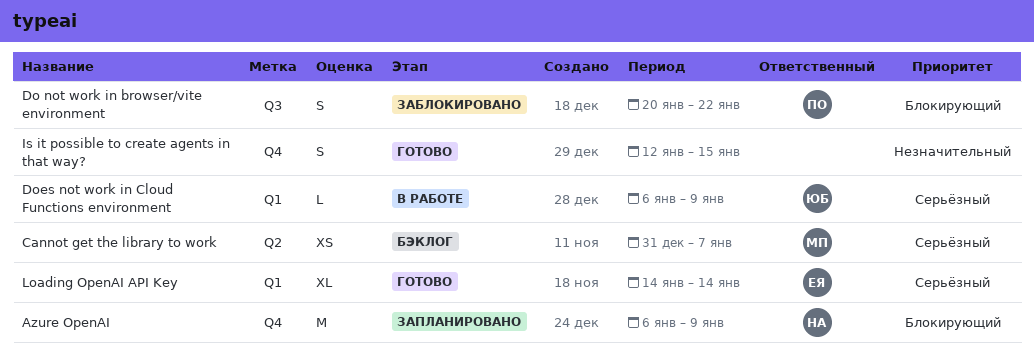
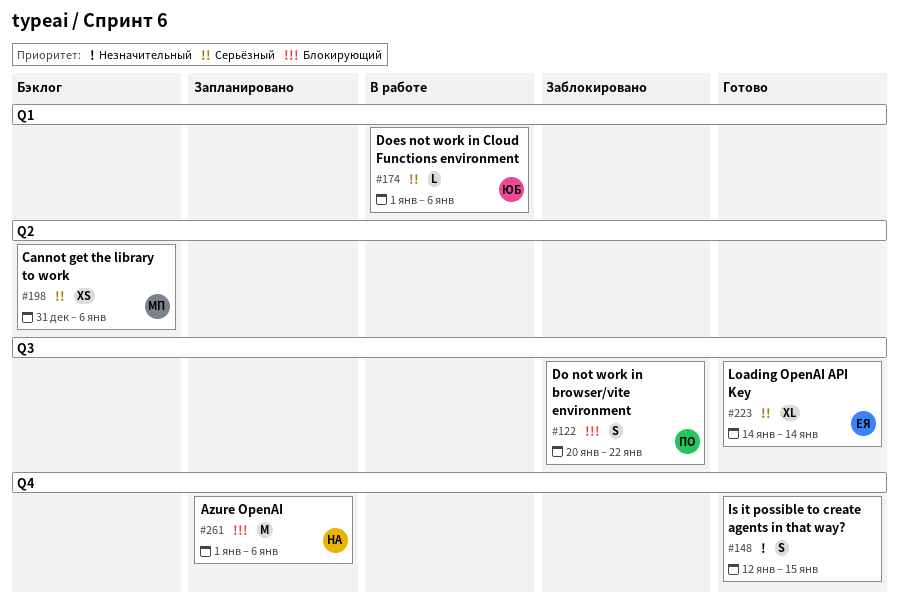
Azure OpenAI, start: Jan 6 -> Jan 1
Azure OpenAI, due: Jan 9 -> Jan 6
Cannot get the library to work, due: Jan 7 -> Jan 6
Does not work in Cloud Functions environment, start: Jan 6 -> Jan 1
Does not work in Cloud Functions environment, due: Jan 9 -> Jan 6
Loading OpenAI API Key, label: Q1 -> Q3

